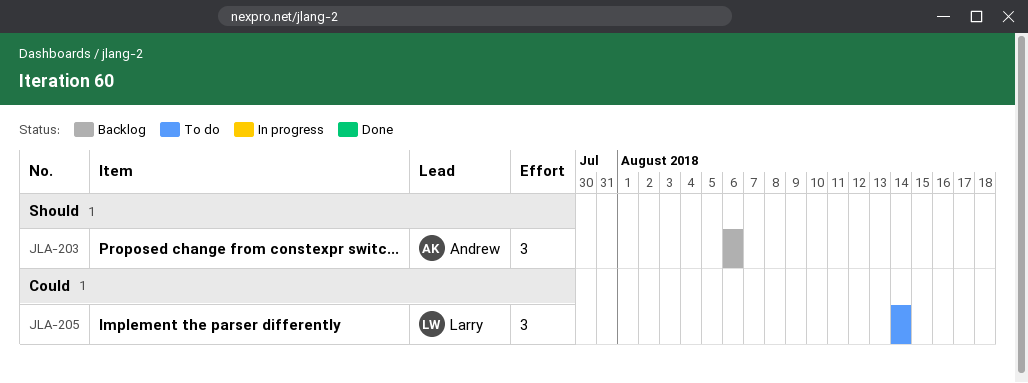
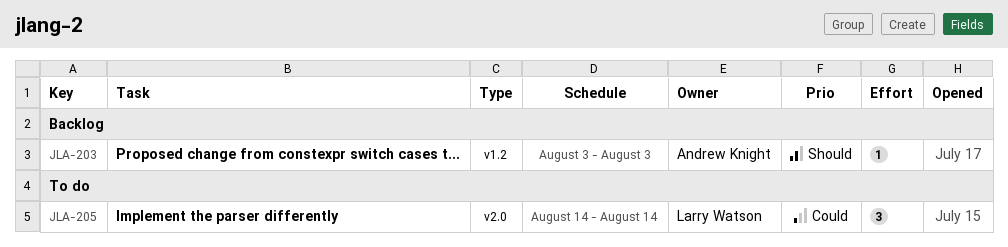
JLA-203, estimate: 3 -> 1
JLA-203, start: Aug 6 -> Aug 3
JLA-203, due: Aug 6 -> Aug 3

